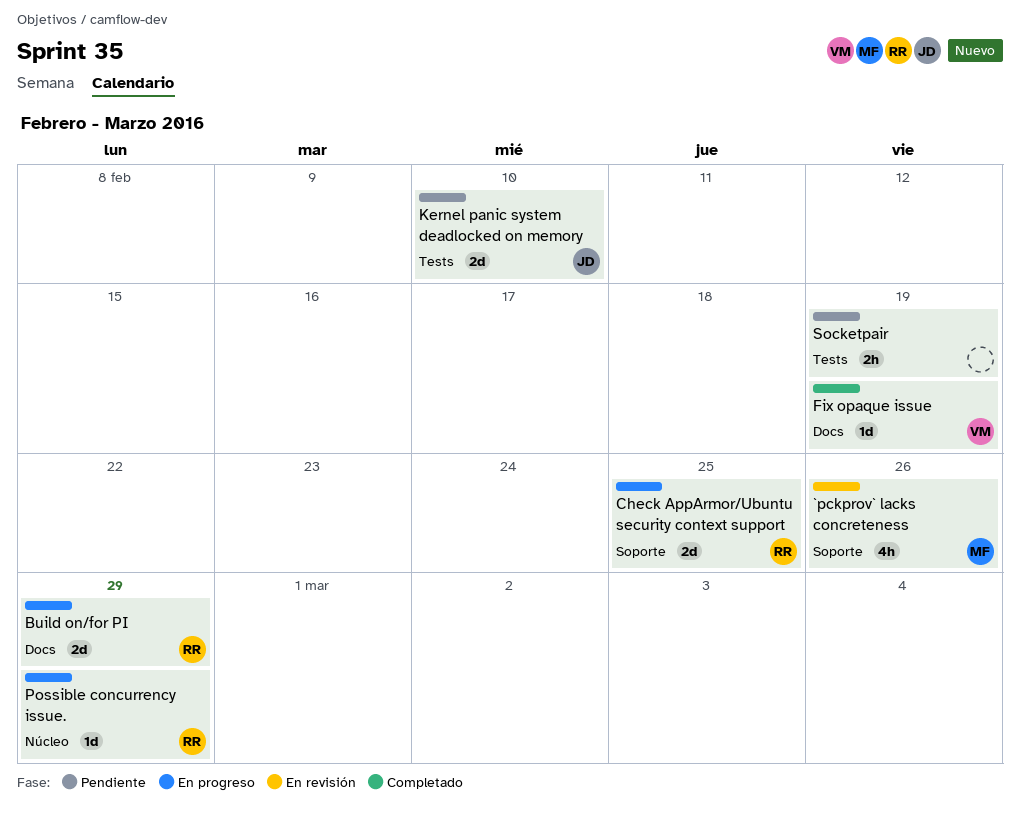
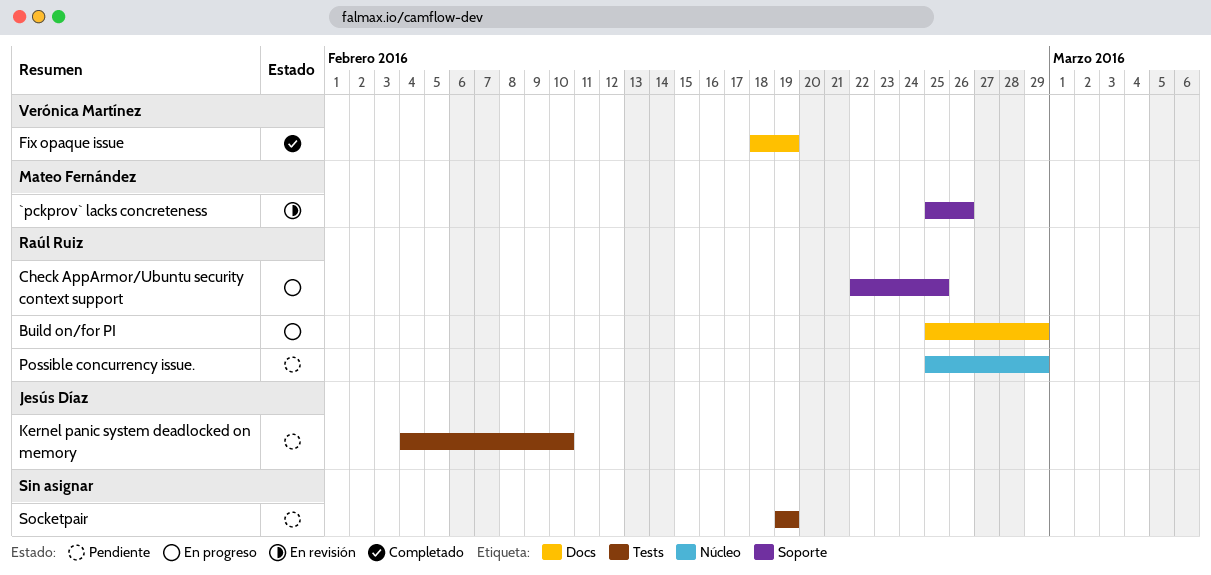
Possible concurrency issue., status: En progreso -> Pendiente

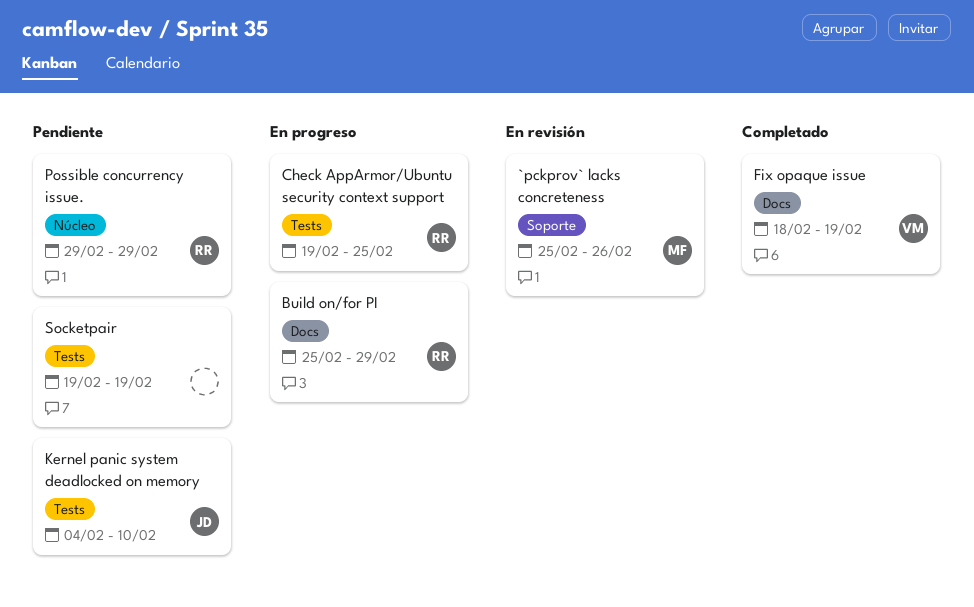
Check AppArmor/Ubuntu security context support, label: Soporte -> Tests
Check AppArmor/Ubuntu security context support, start: Feb 22 -> Feb 19
Possible concurrency issue., start: Feb 25 -> Feb 29

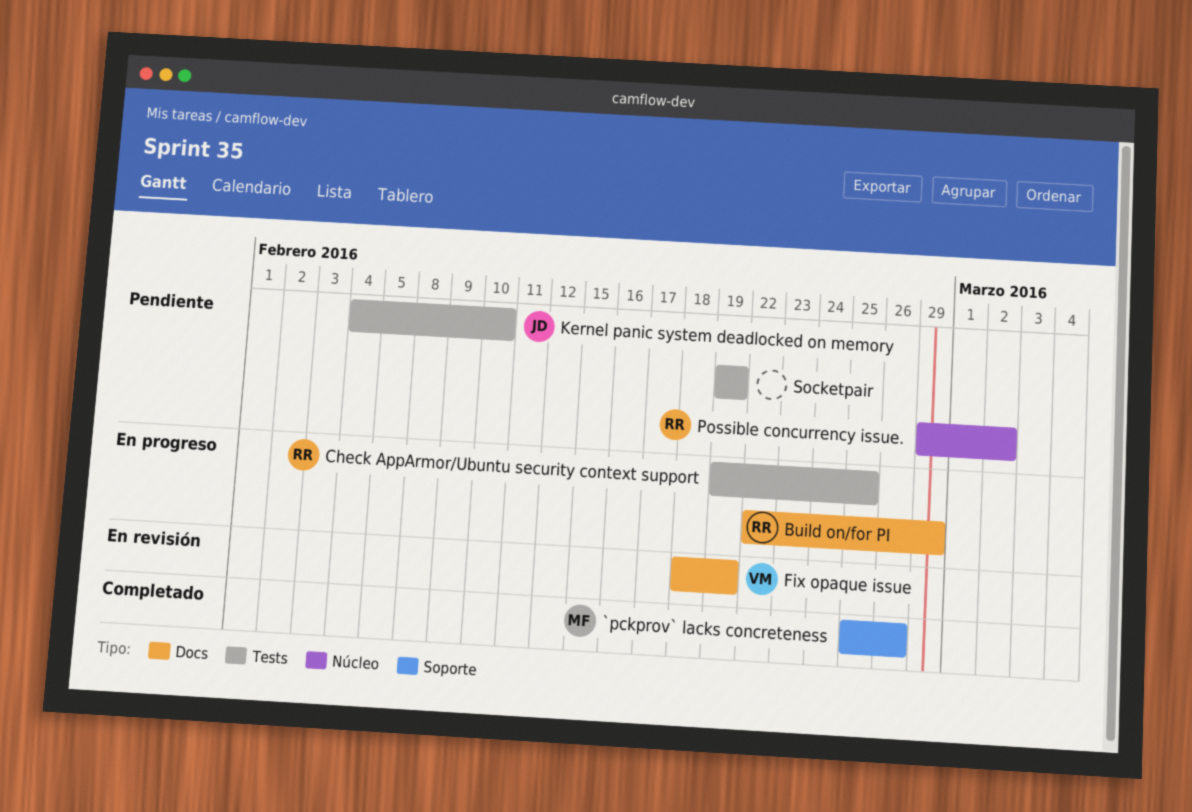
`pckprov` lacks concreteness, status: En revisión -> Completado
Build on/for PI, start: Feb 25 -> Feb 22
Fix opaque issue, status: Completado -> En revisión
Possible concurrency issue., due: Feb 29 -> Mar 2

